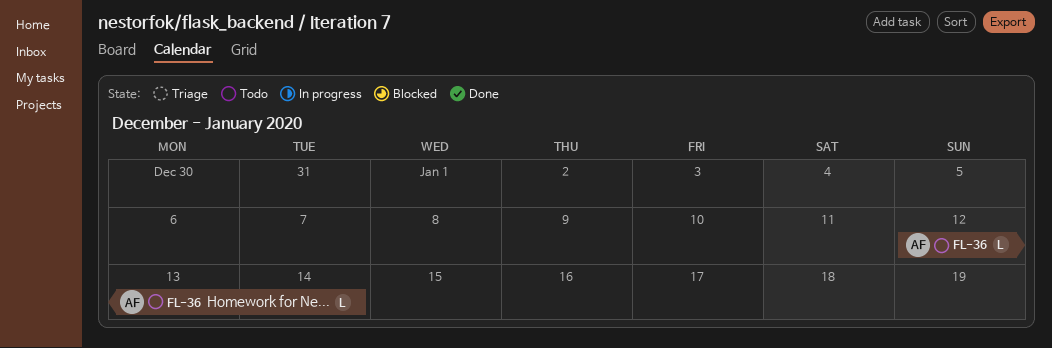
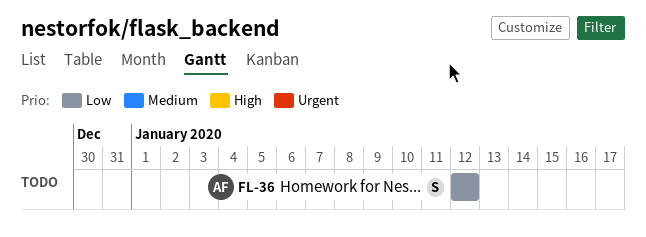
FL-36, estimate: L -> S
FL-36, due: Jan 14 -> Jan 12

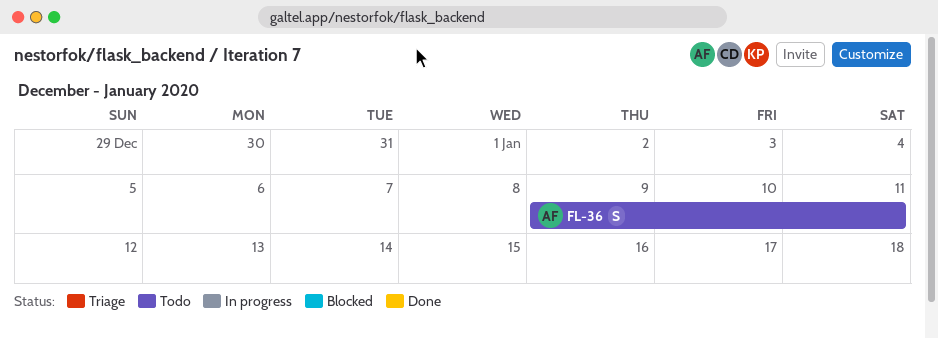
FL-36, start: Jan 12 -> Jan 9
FL-36, due: Jan 12 -> Jan 11

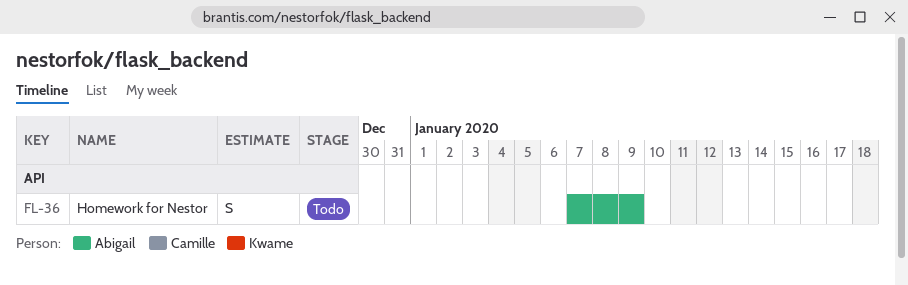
FL-36, start: Jan 9 -> Jan 7
FL-36, due: Jan 11 -> Jan 9

